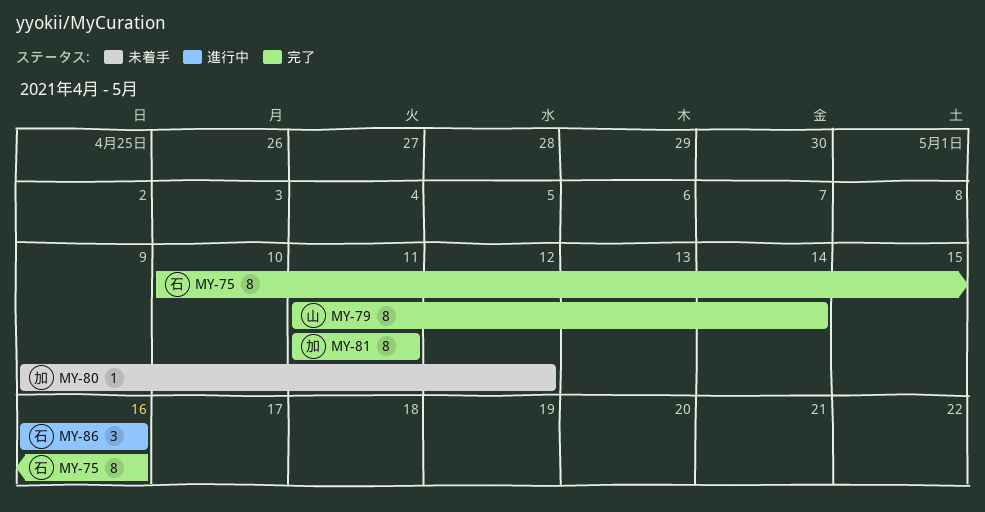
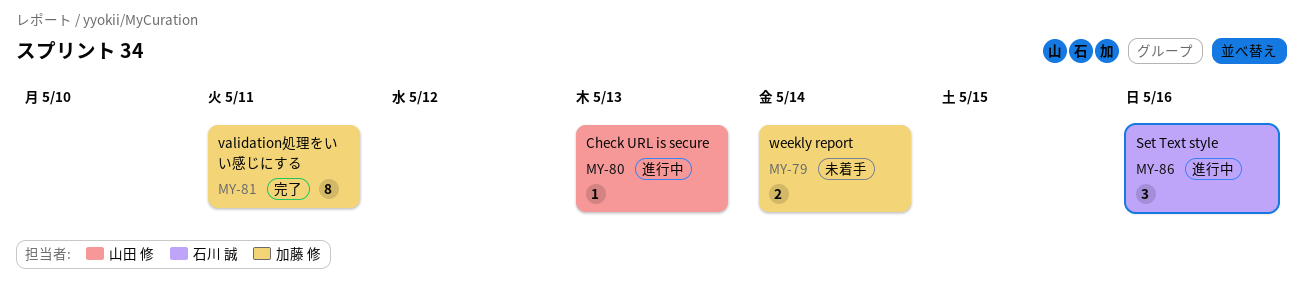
MY-75: present -> none
MY-79, status: 完了 -> 未着手
MY-79, owner: 山田 修 -> 加藤 修
MY-79, estimate: 8 -> 2
MY-80, status: 未着手 -> 進行中
MY-80, owner: 加藤 修 -> 山田 修
MY-80, due: May 12 -> May 13

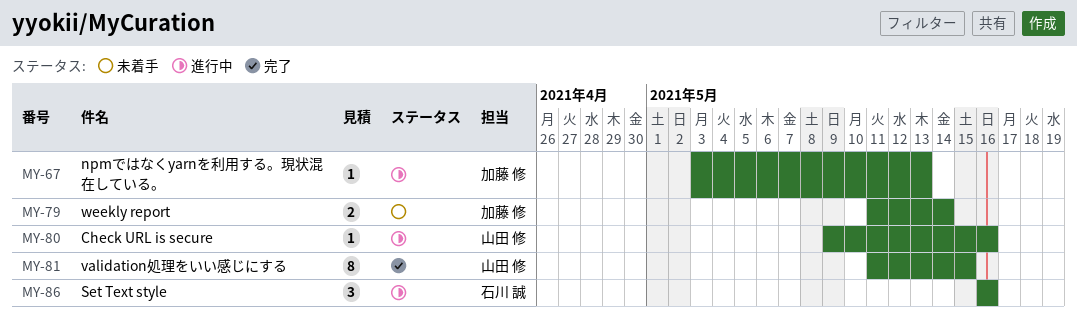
MY-67: none -> present
MY-80, due: May 13 -> May 16
MY-81, owner: 加藤 修 -> 山田 修
MY-81, due: May 11 -> May 15

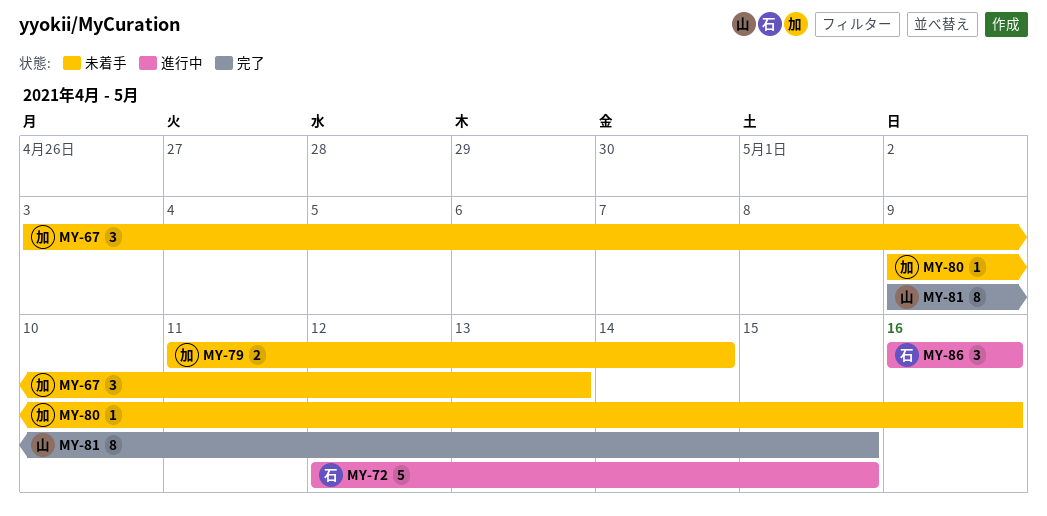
MY-67, status: 進行中 -> 未着手
MY-67, estimate: 1 -> 3
MY-72: none -> present
MY-80, status: 進行中 -> 未着手
MY-80, owner: 山田 修 -> 加藤 修
MY-81, start: May 11 -> May 9

